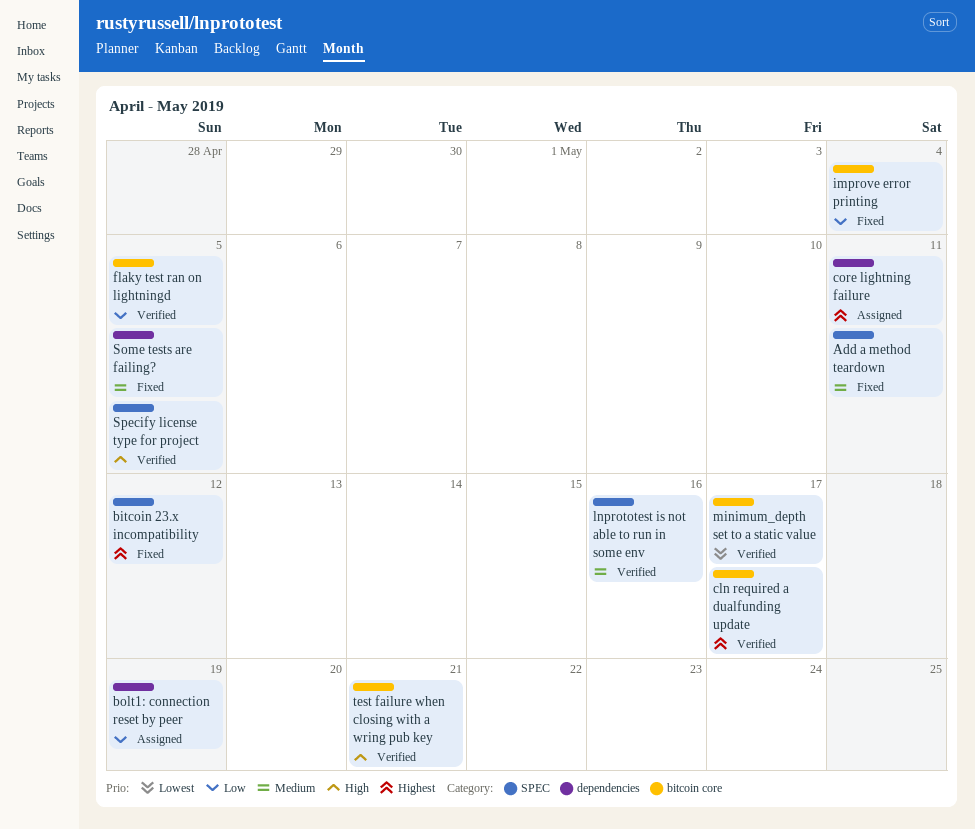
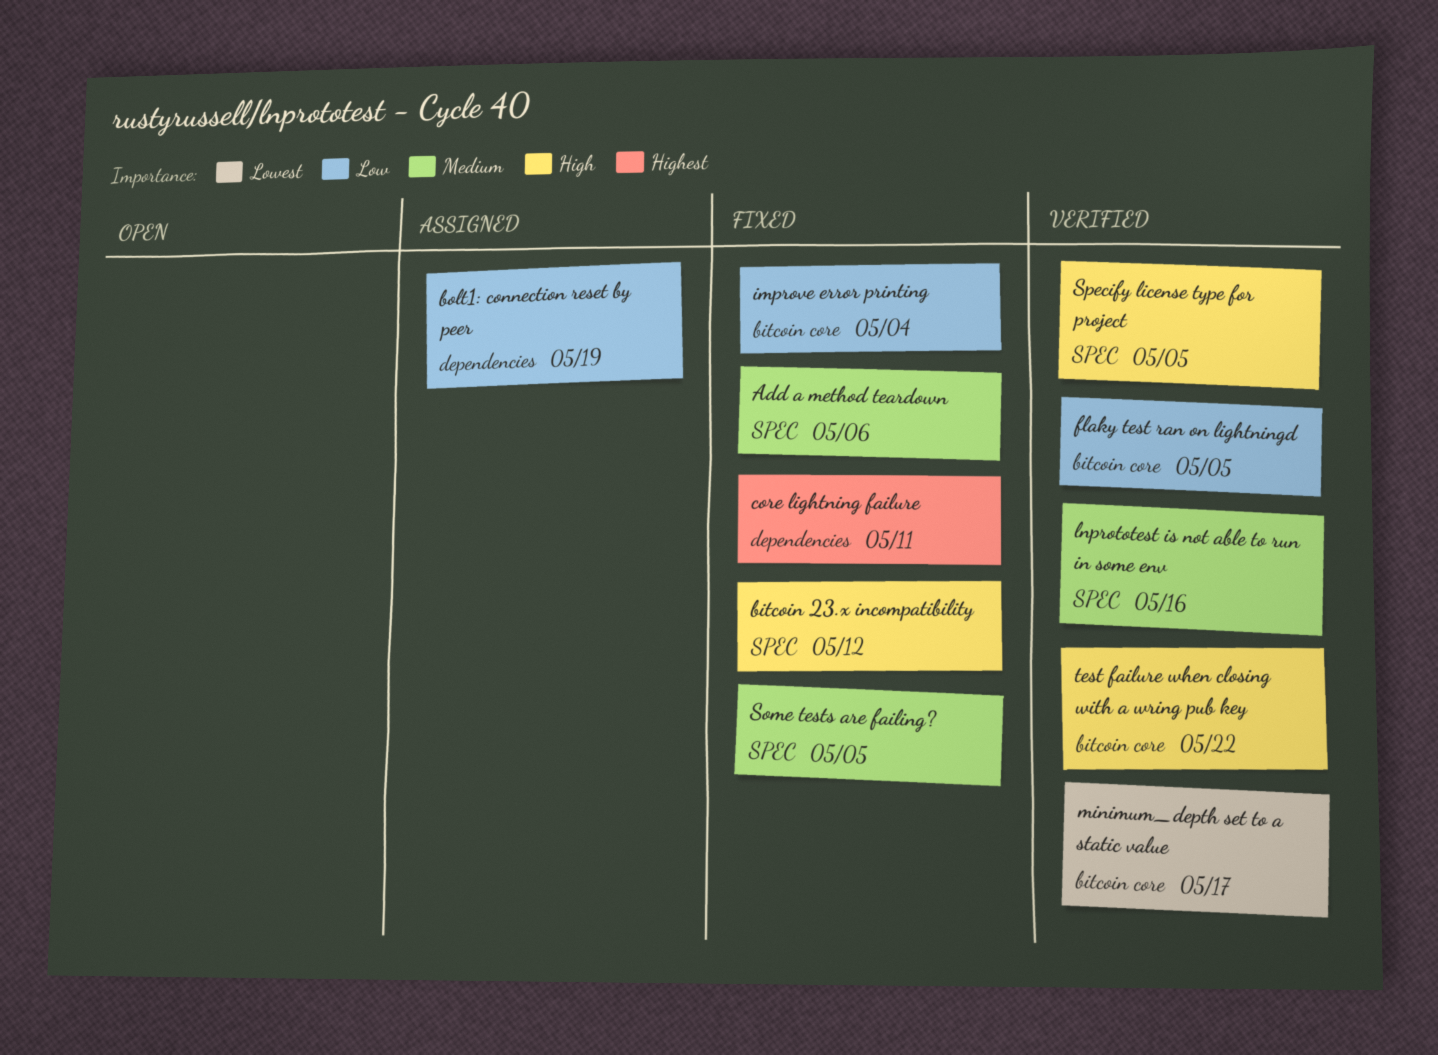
Add a method teardown, due: May 11 -> May 6
bitcoin 23.x incompatibility, priority: Highest -> High
cln required a dualfunding update: present -> none
core lightning failure, status: Assigned -> Fixed
Some tests are failing?, label: dependencies -> SPEC
test failure when closing with a wring pub key, due: May 21 -> May 22

